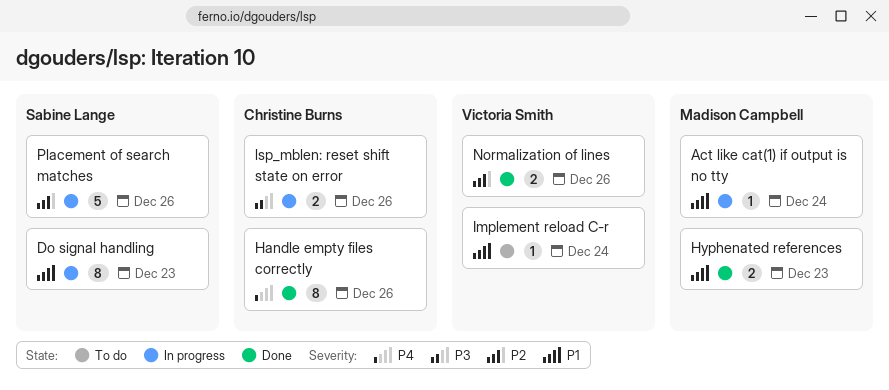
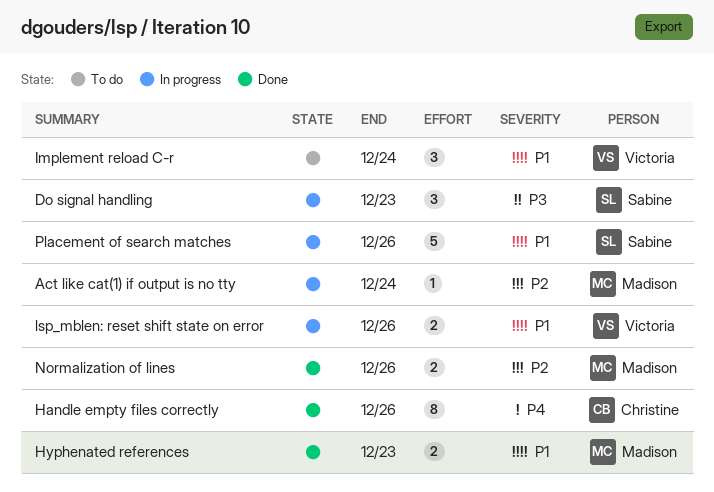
Act like cat(1) if output is no tty, priority: P1 -> P2
Do signal handling, priority: P1 -> P3
Do signal handling, estimate: 8 -> 3
Implement reload C-r, estimate: 1 -> 3
lsp_mblen: reset shift state on error, owner: Christine Burns -> Victoria Smith
lsp_mblen: reset shift state on error, priority: P3 -> P1
Normalization of lines, owner: Victoria Smith -> Madison Campbell
Placement of search matches, priority: P2 -> P1

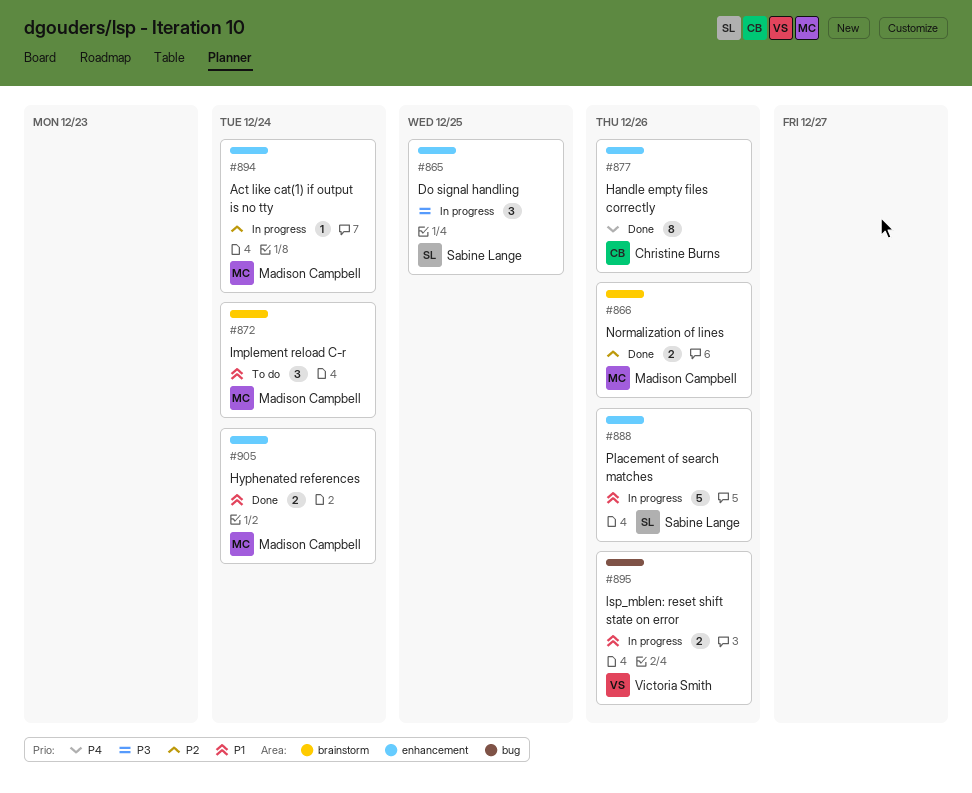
Do signal handling, due: Dec 23 -> Dec 25
Hyphenated references, due: Dec 23 -> Dec 24
Implement reload C-r, owner: Victoria Smith -> Madison Campbell

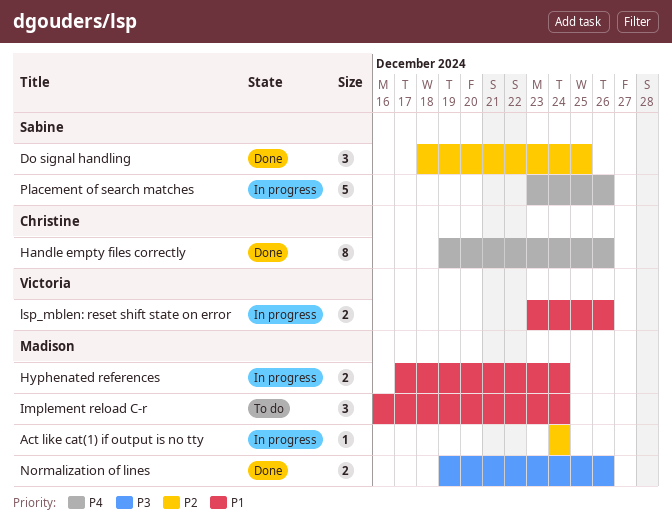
Do signal handling, status: In progress -> Done
Do signal handling, priority: P3 -> P2
Hyphenated references, status: Done -> In progress
Normalization of lines, priority: P2 -> P3
Placement of search matches, priority: P1 -> P4

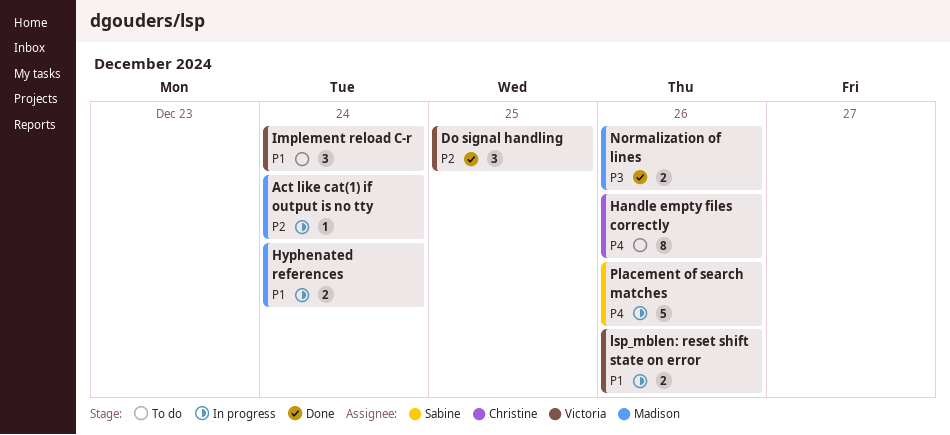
Do signal handling, owner: Sabine -> Victoria
Handle empty files correctly, status: Done -> To do
Implement reload C-r, owner: Madison -> Victoria

